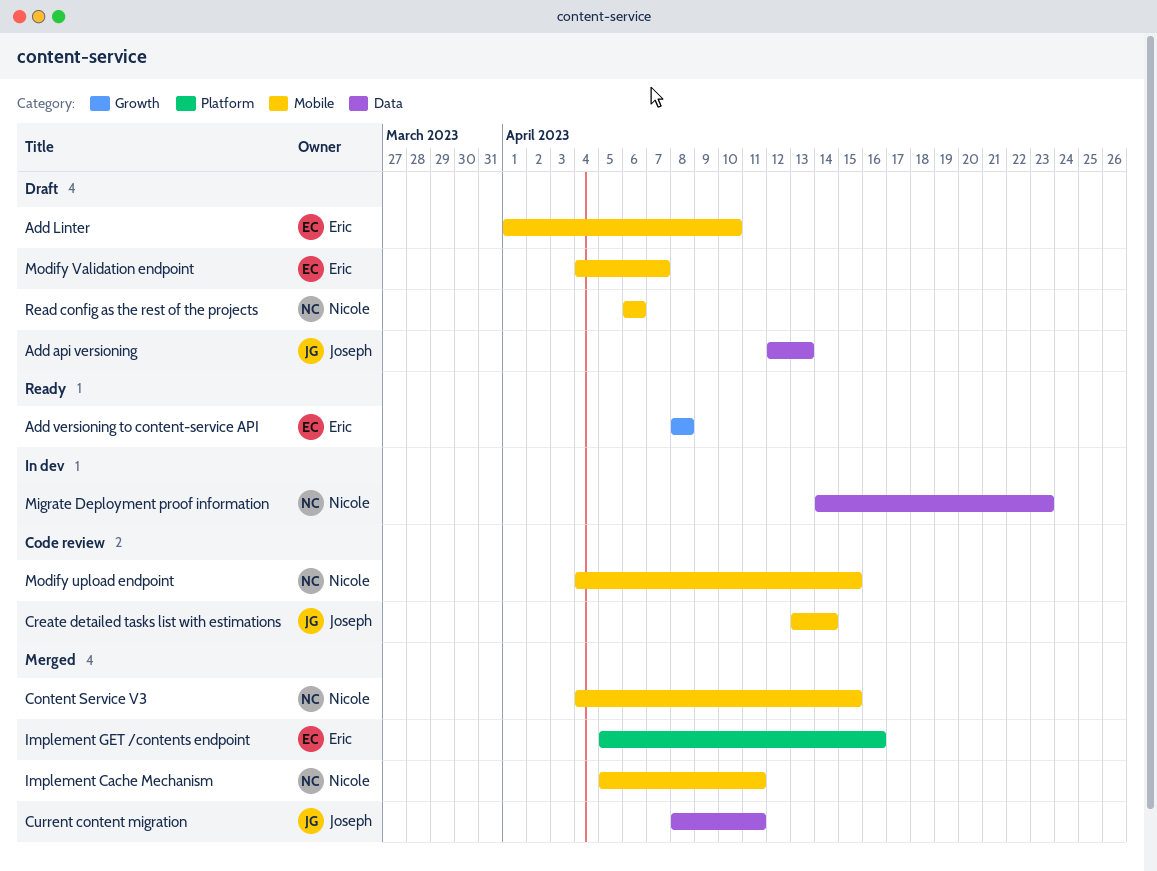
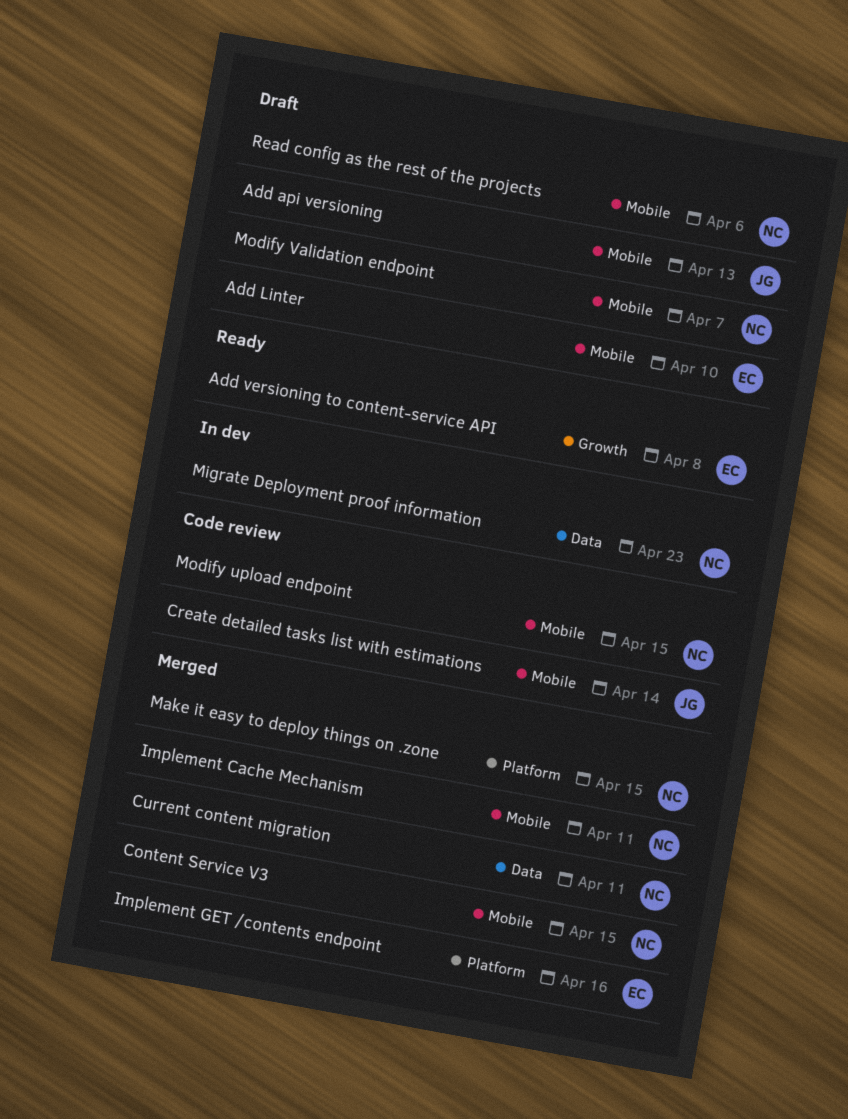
Add api versioning, label: Data -> Mobile
Current content migration, owner: Joseph -> Nicole
Make it easy to deploy things on .zone: none -> present
Modify Validation endpoint, owner: Eric -> Nicole

